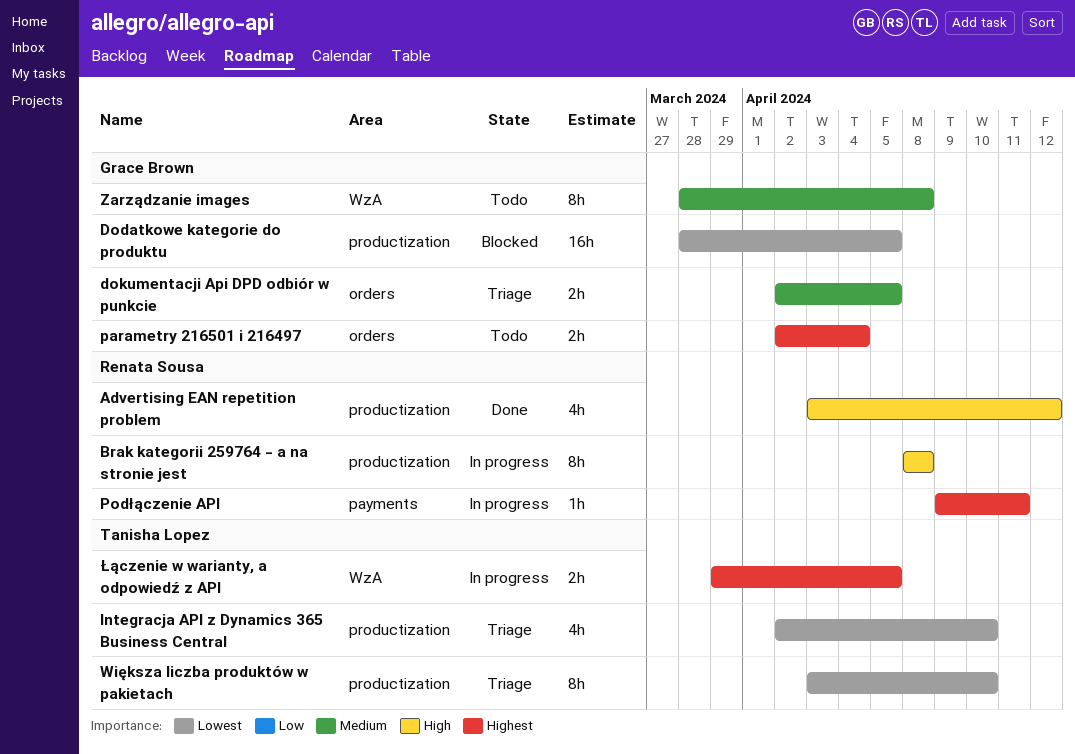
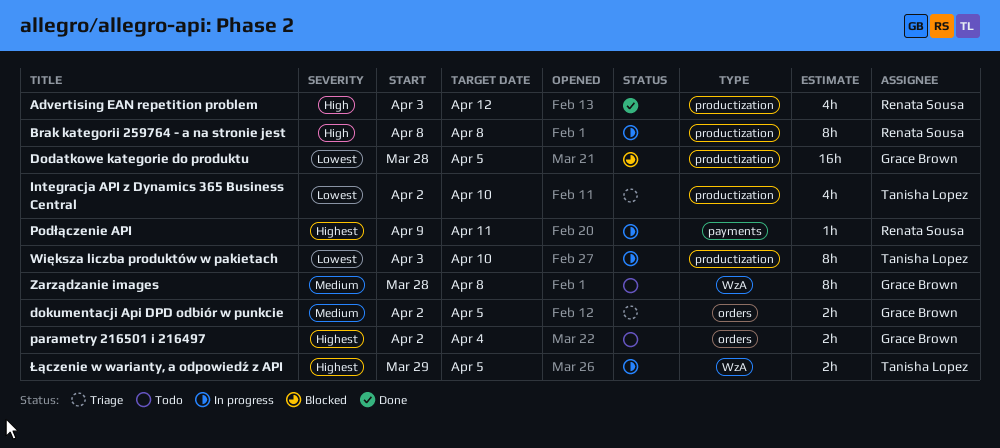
Większa liczba produktów w pakietach, status: Triage -> In progress

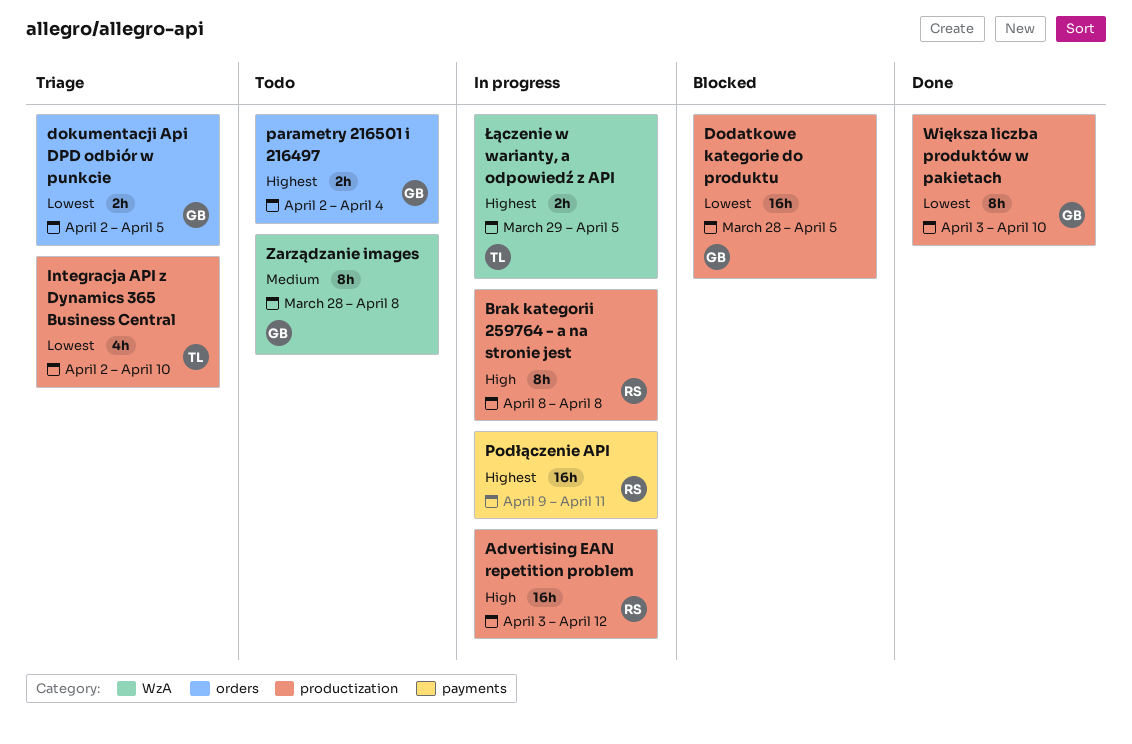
Advertising EAN repetition problem, status: Done -> In progress
Advertising EAN repetition problem, estimate: 4h -> 16h
dokumentacji Api DPD odbiór w punkcie, priority: Medium -> Lowest
Podłączenie API, estimate: 1h -> 16h
Większa liczba produktów w pakietach, status: In progress -> Done
Większa liczba produktów w pakietach, owner: Tanisha Lopez -> Grace Brown

